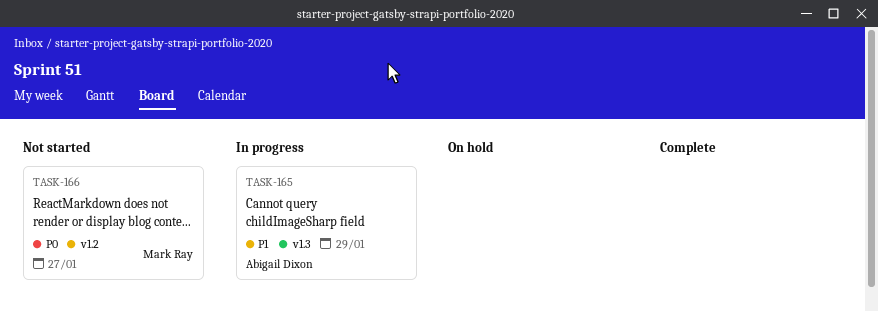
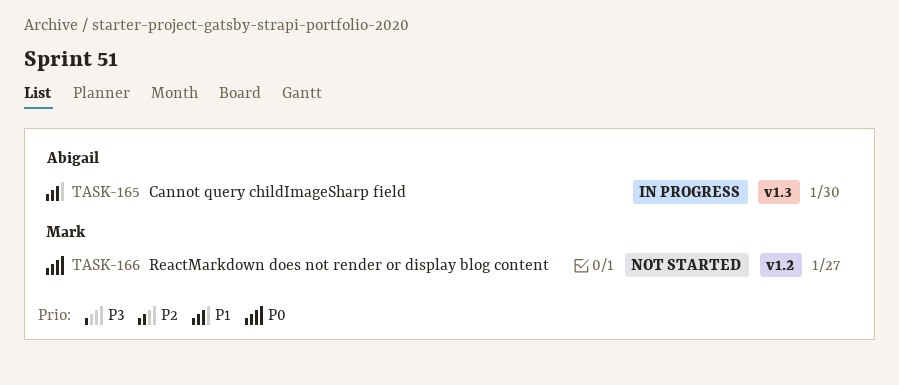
TASK-165, due: Jan 29 -> Jan 30

